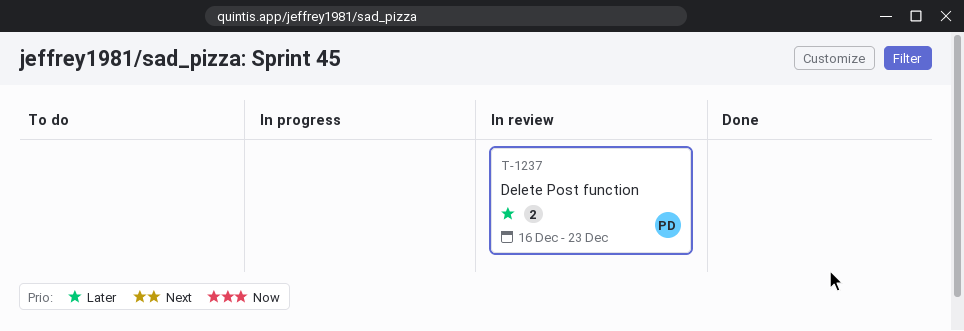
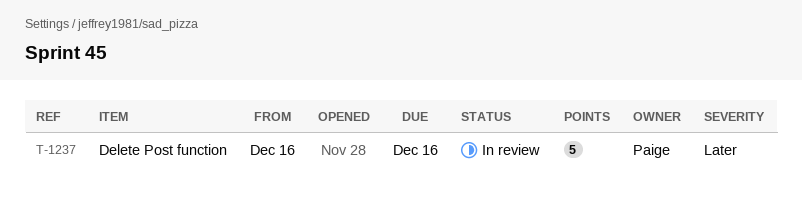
T-1237, estimate: 2 -> 5
T-1237, due: Dec 23 -> Dec 16

